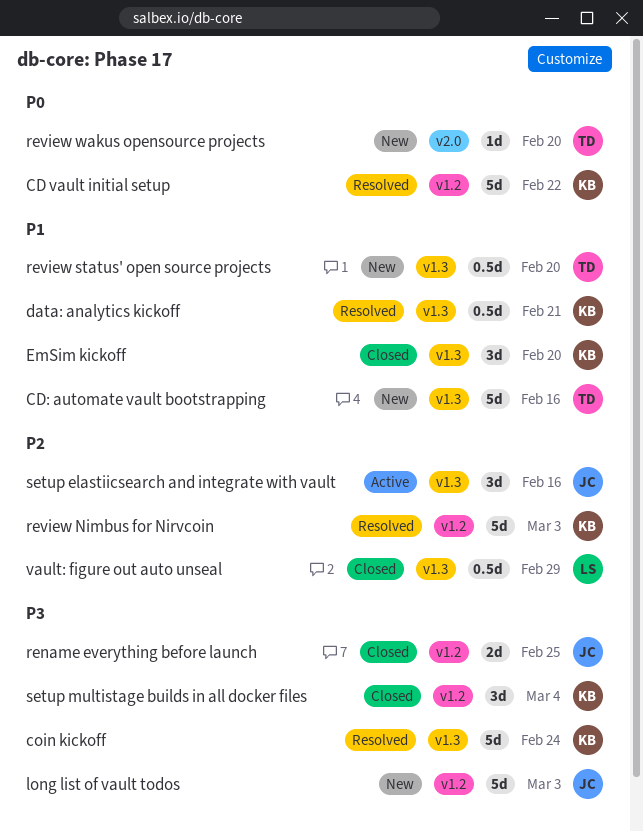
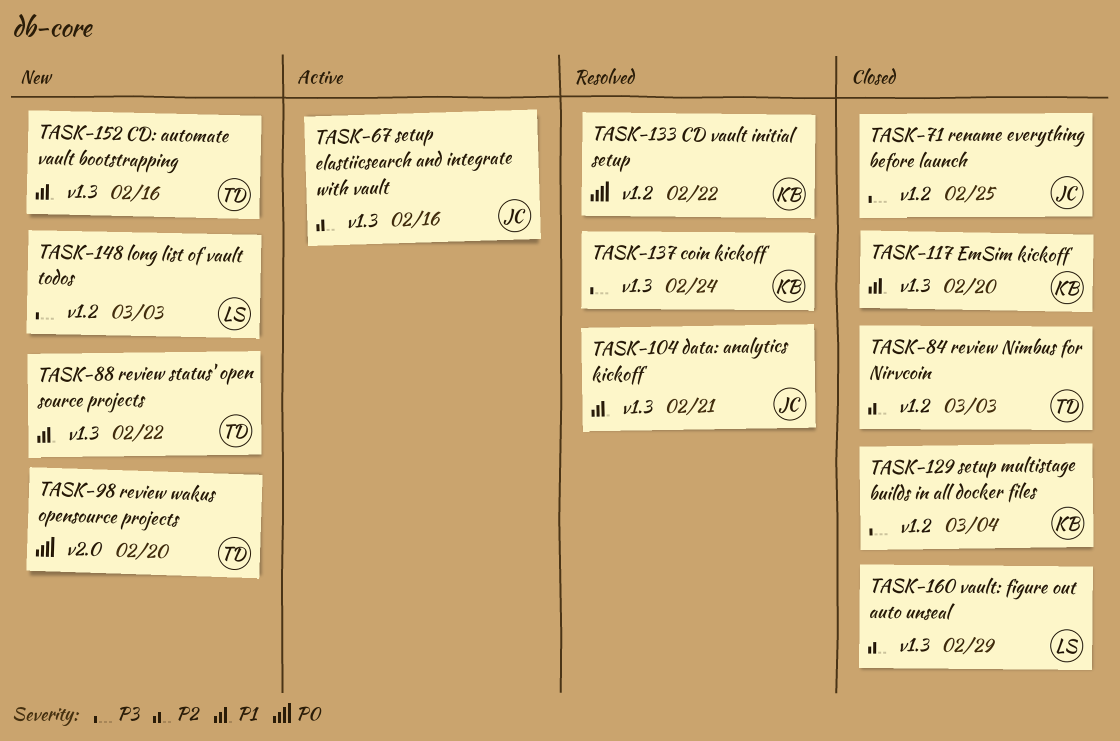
data: analytics kickoff, owner: KB -> JC
long list of vault todos, owner: JC -> LS
review Nimbus for Nirvcoin, status: Resolved -> Closed
review Nimbus for Nirvcoin, owner: KB -> TD
review status' open source projects, due: Feb 20 -> Feb 22

